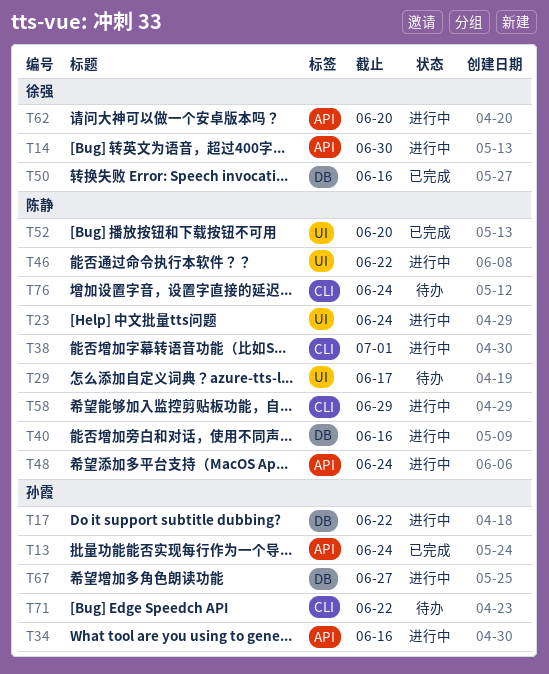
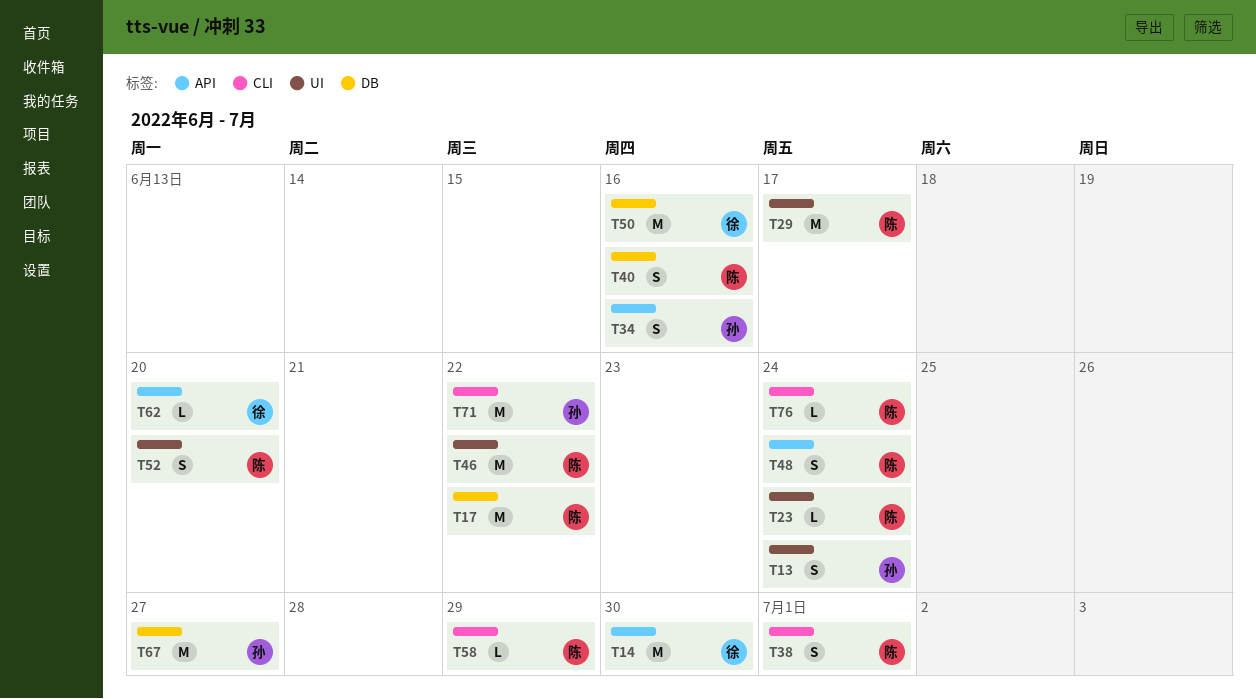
T13, label: API -> UI
T17, owner: 孙霞 -> 陈静

